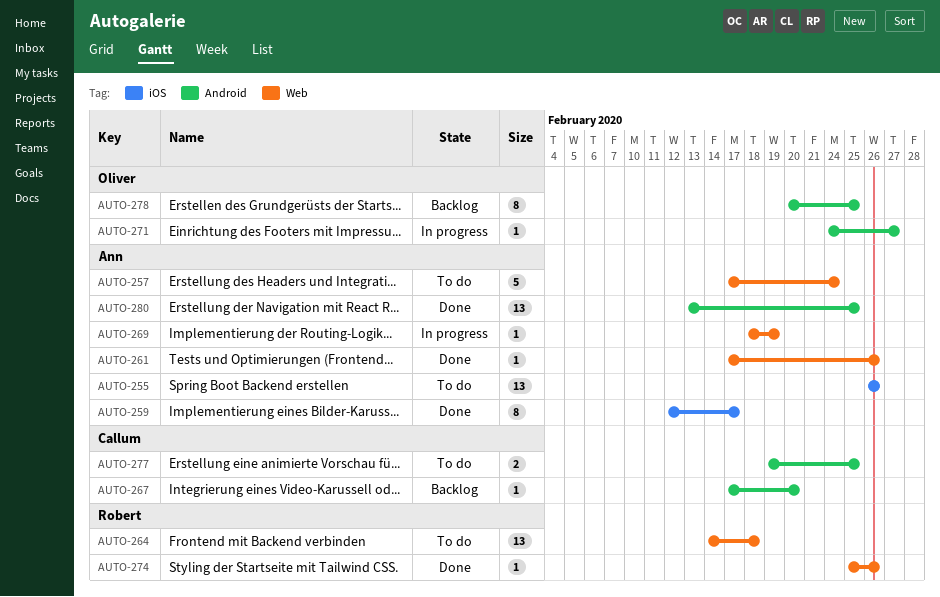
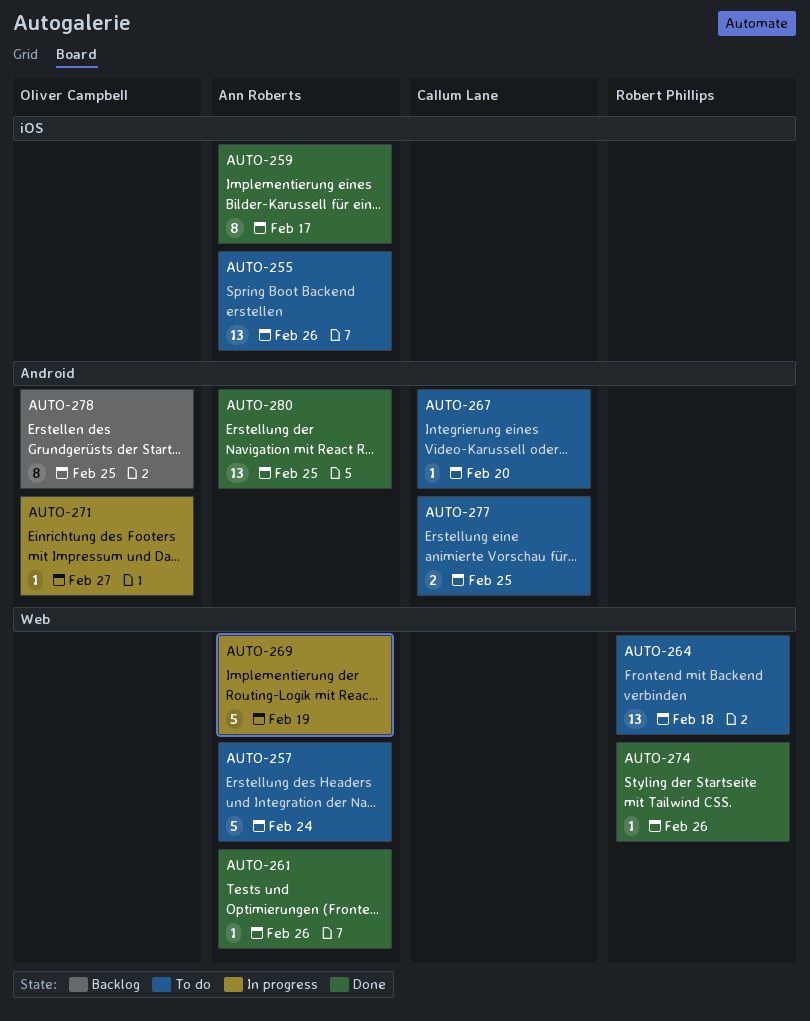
AUTO-267, status: Backlog -> To do
AUTO-269, estimate: 1 -> 5

